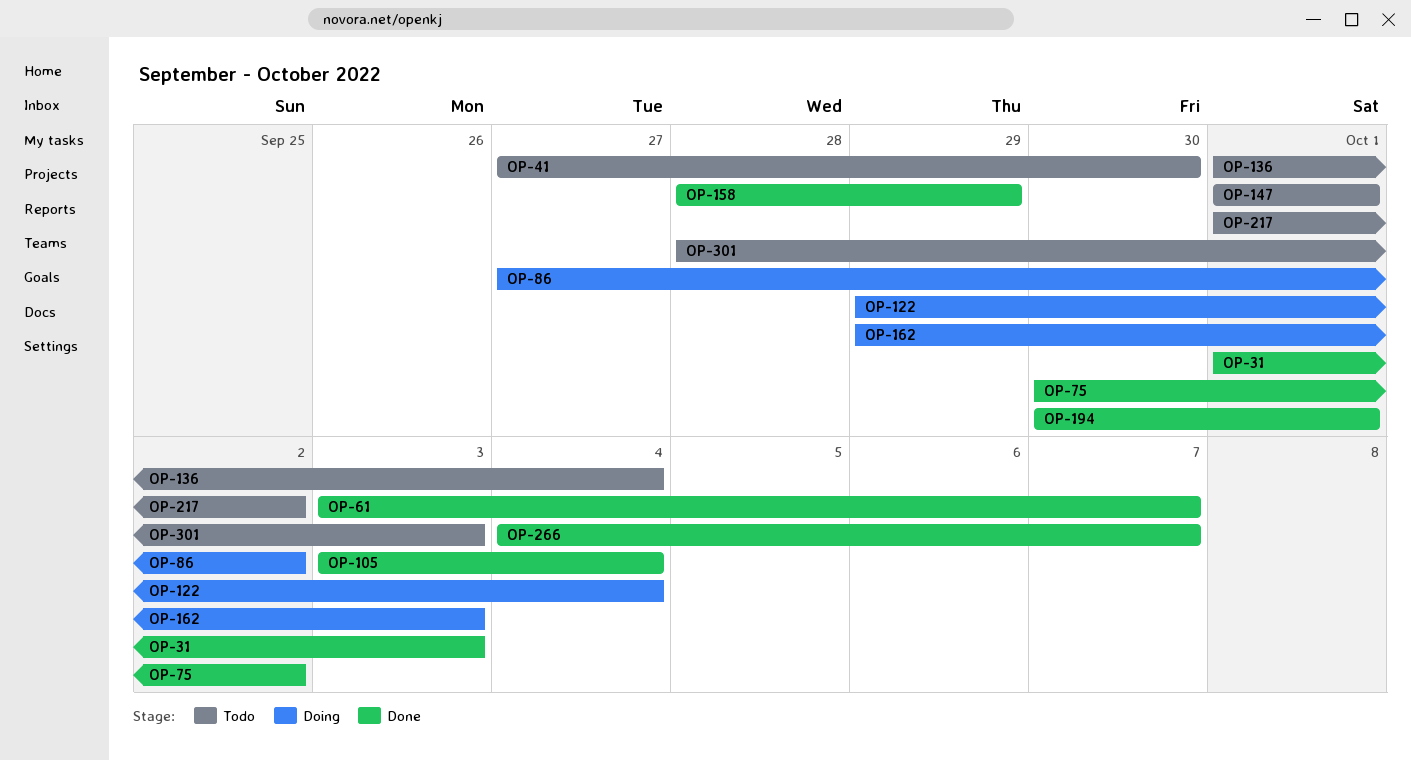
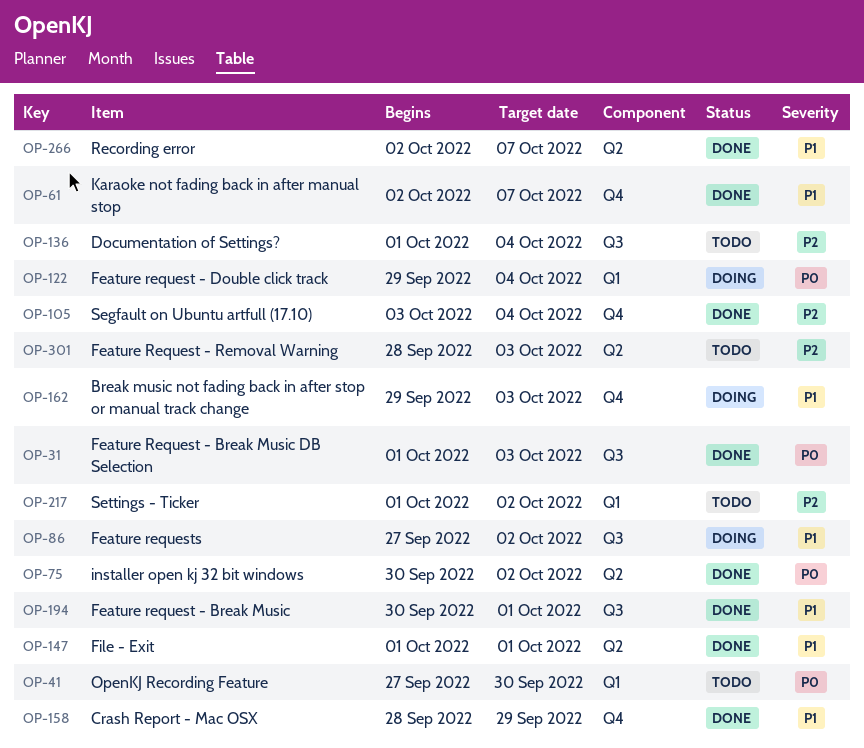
OP-61, start: Oct 3 -> Oct 2
OP-147, status: Todo -> Done
OP-266, start: Oct 4 -> Oct 2

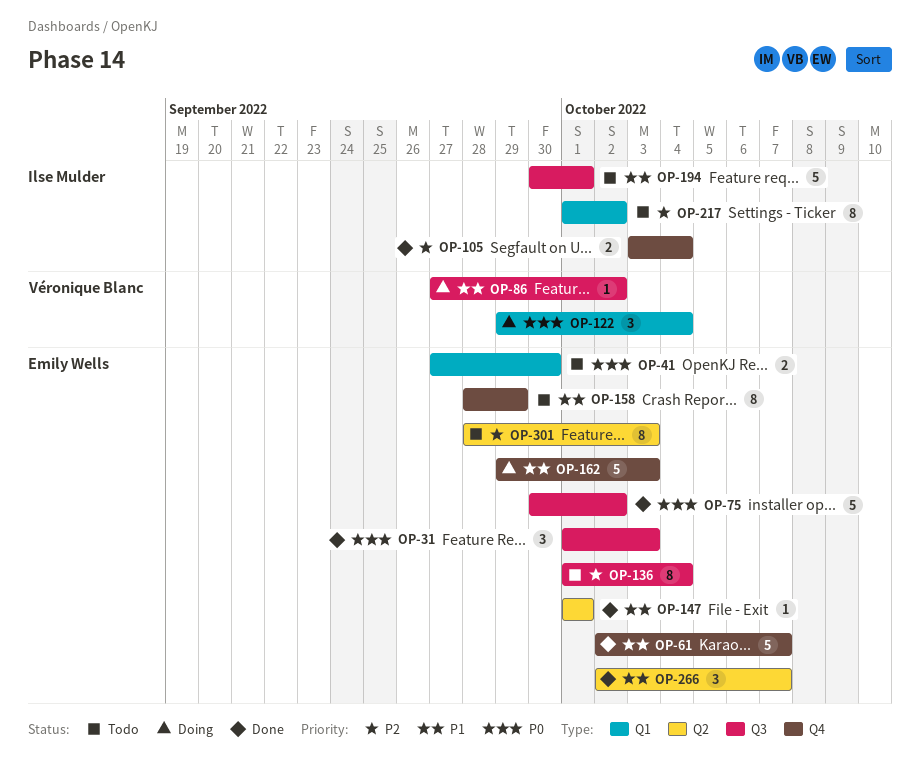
OP-75, label: Q2 -> Q3
OP-158, status: Done -> Todo
OP-194, status: Done -> Todo

